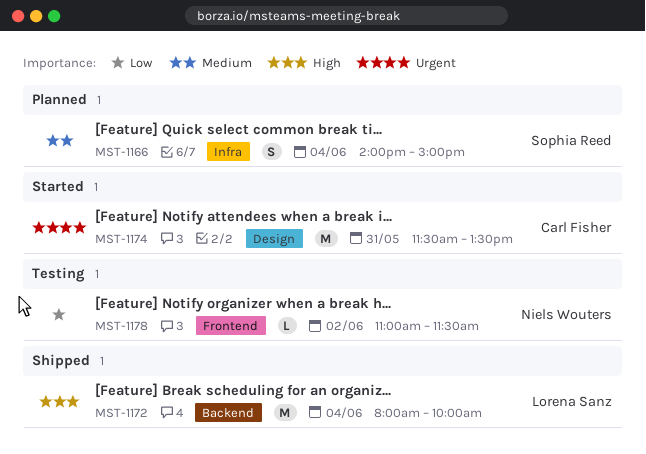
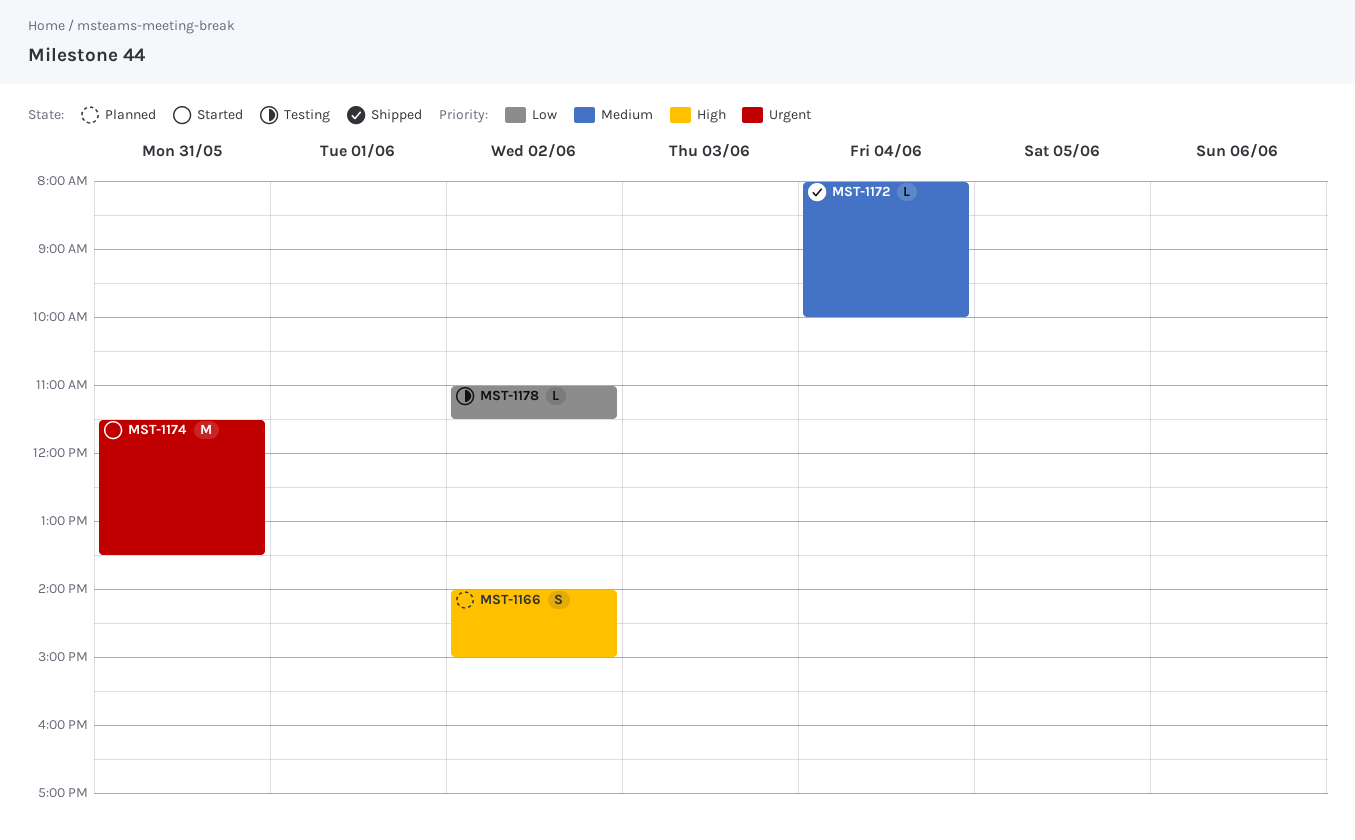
MST-1166, priority: Medium -> High
MST-1166, day: Jun 4 -> Jun 2
MST-1172, priority: High -> Medium
MST-1172, estimate: M -> L

